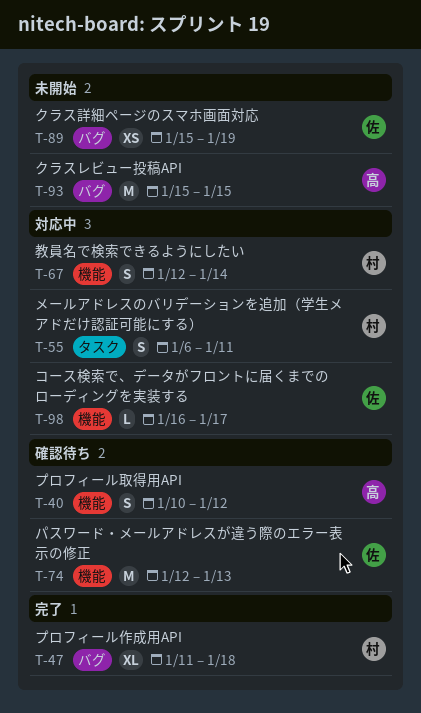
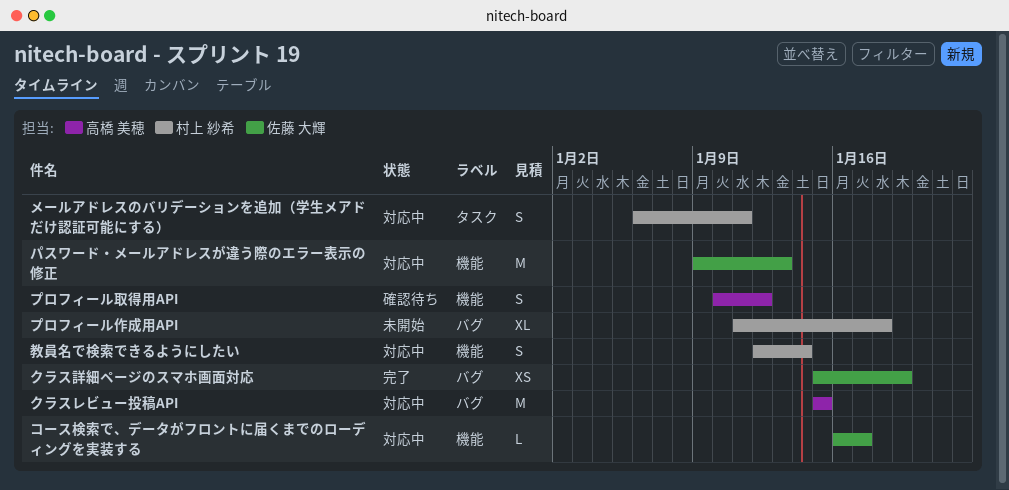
クラスレビュー投稿API, status: 未開始 -> 対応中
クラス詳細ページのスマホ画面対応, status: 未開始 -> 完了
パスワード・メールアドレスが違う際のエラー表示の修正, status: 確認待ち -> 対応中
パスワード・メールアドレスが違う際のエラー表示の修正, start: Jan 12 -> Jan 9
プロフィール作成用API, status: 完了 -> 未開始

